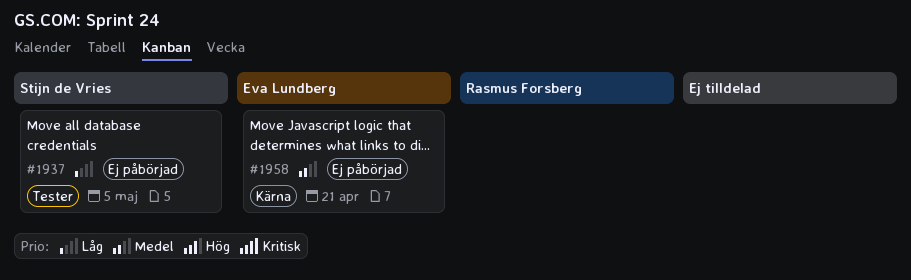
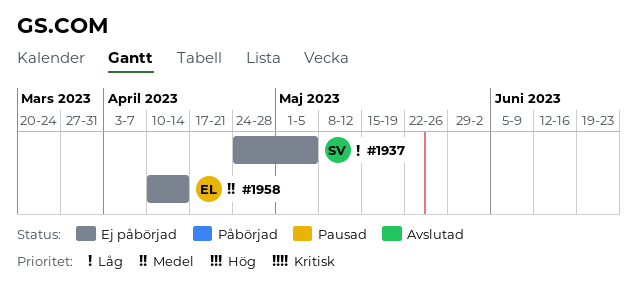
#1958, due: Apr 21 -> Apr 14

